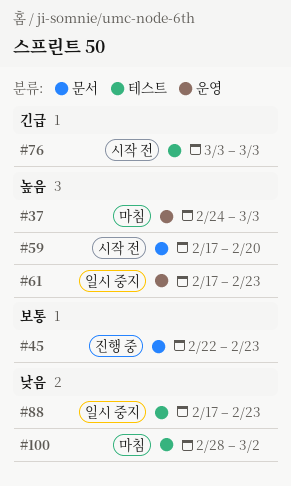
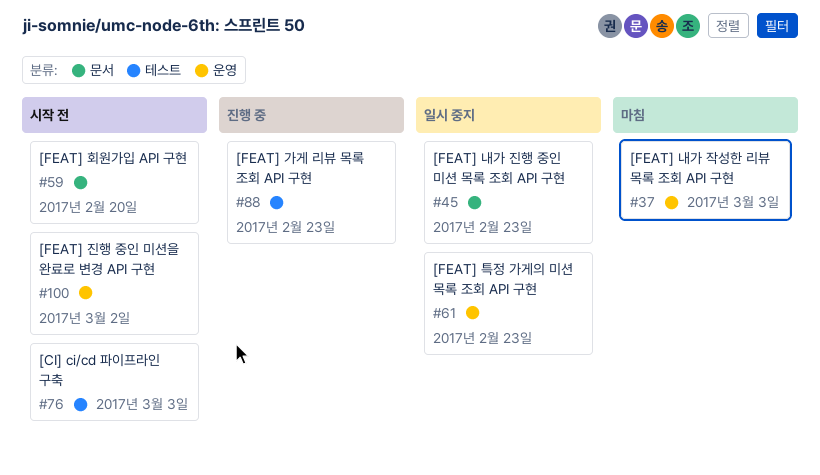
#45, status: 진행 중 -> 일시 중지
#88, status: 일시 중지 -> 진행 중
#100, status: 마침 -> 시작 전
#100, label: 테스트 -> 운영

